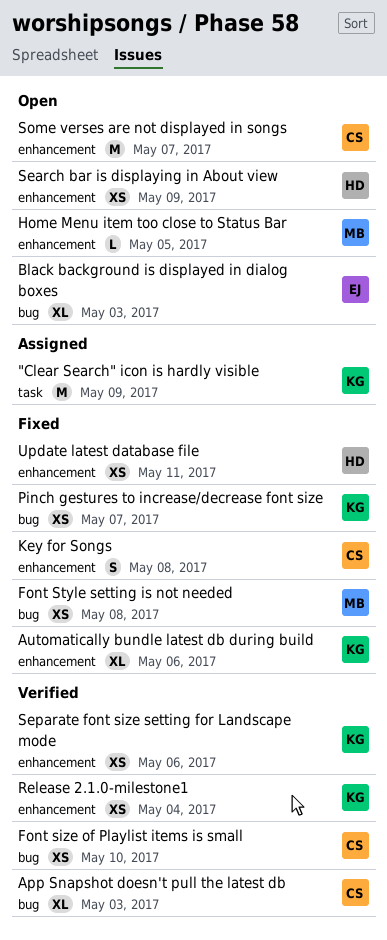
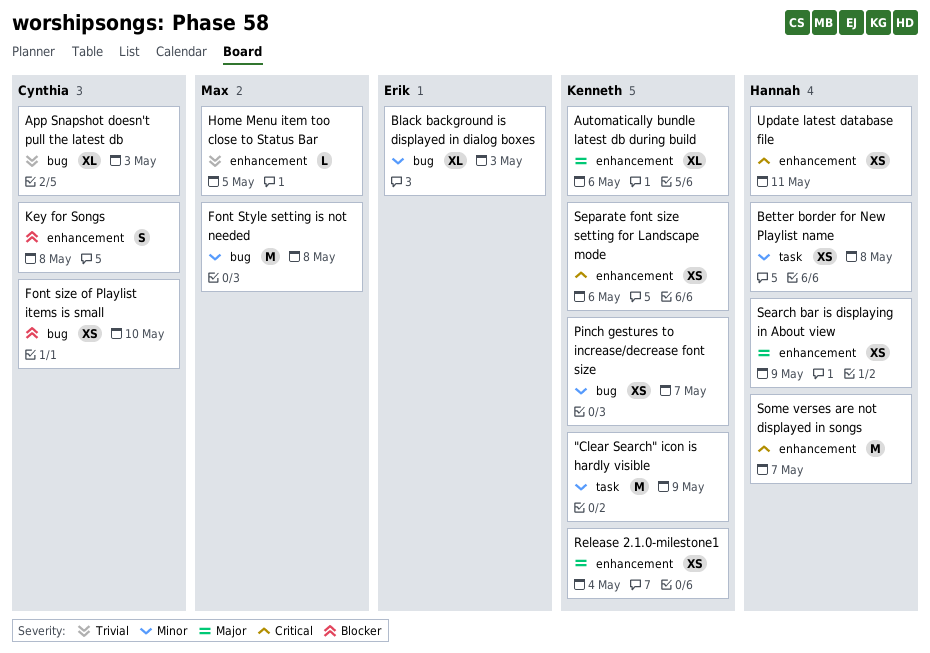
Better border for New Playlist name: none -> present
Font Style setting is not needed, estimate: XS -> M
Some verses are not displayed in songs, owner: Cynthia -> Hannah

